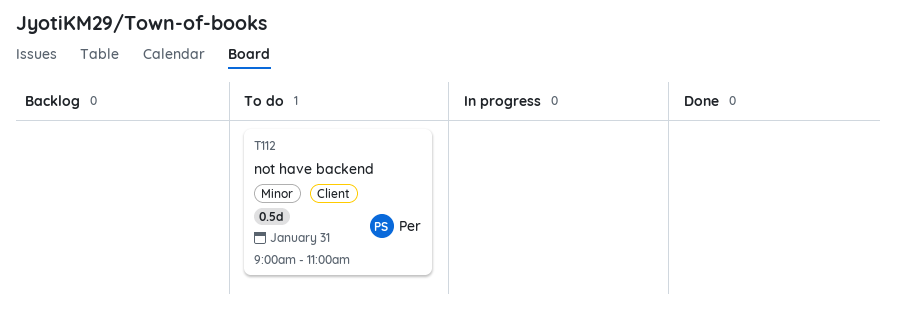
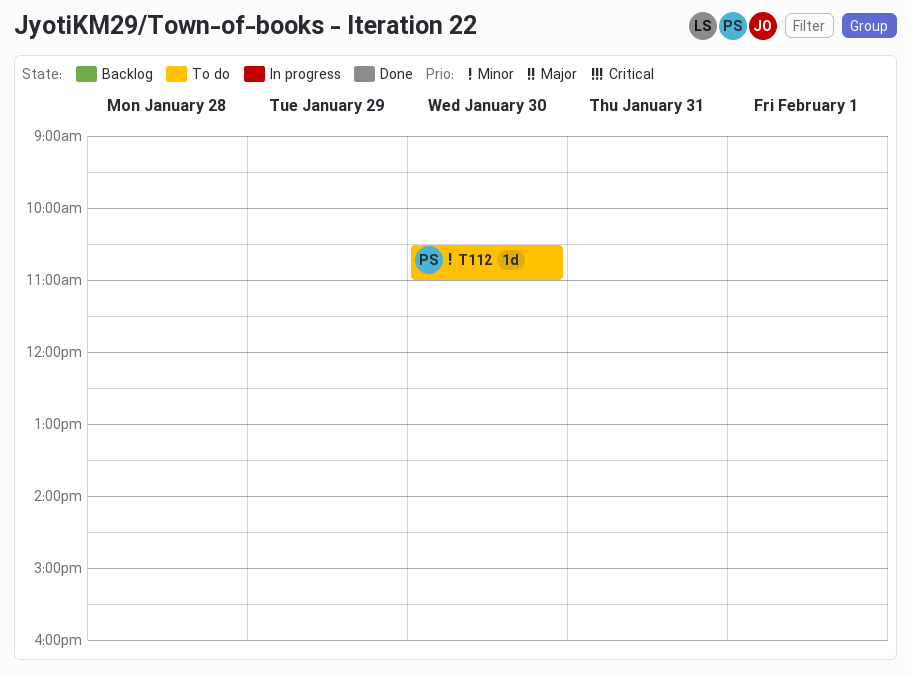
T112, estimate: 0.5d -> 1d
T112, day: Jan 31 -> Jan 30
T112, begins: 09:00 -> 10:30

